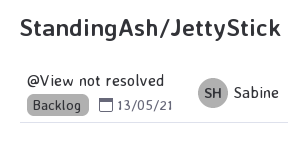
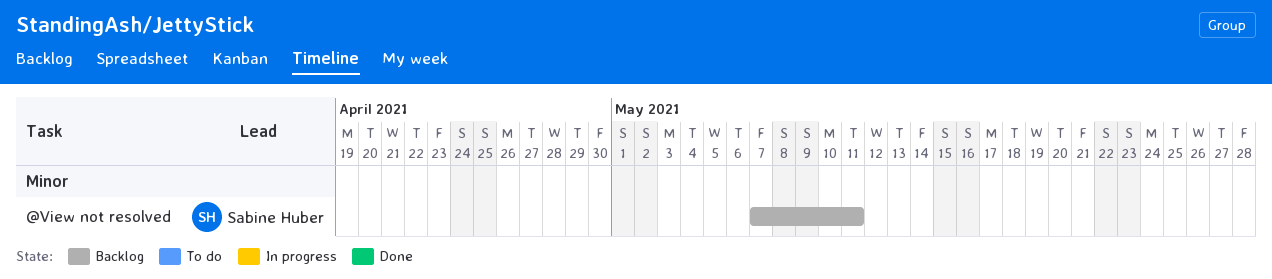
@View not resolved, due: May 13 -> May 11

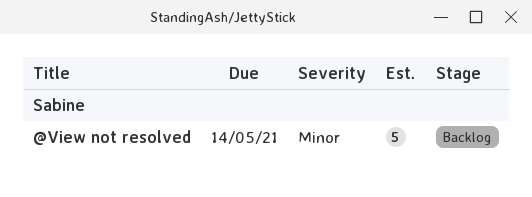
@View not resolved, due: May 11 -> May 14

